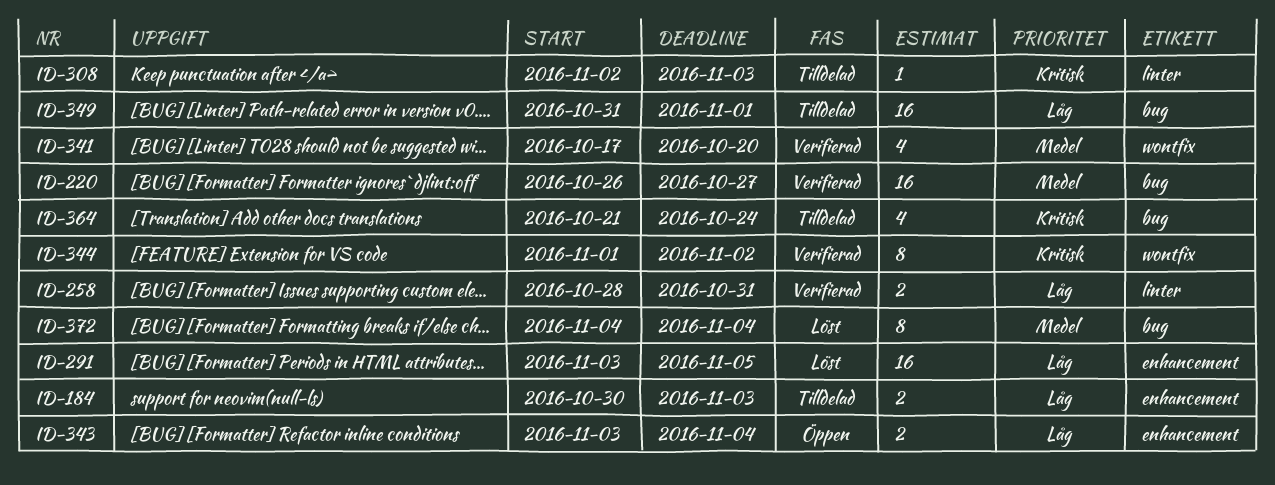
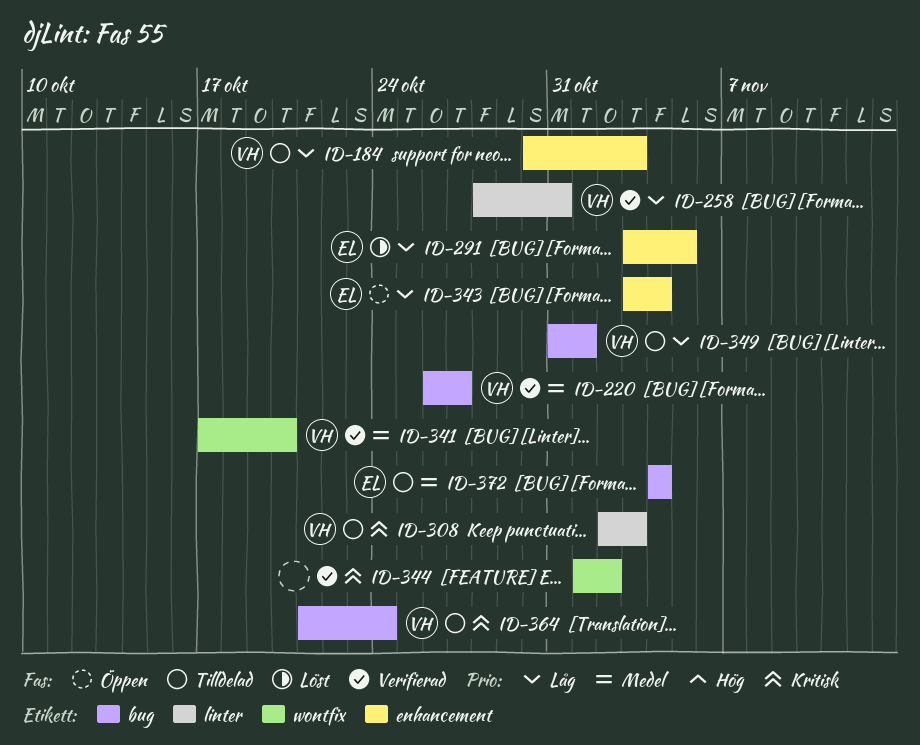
ID-372, status: Löst -> Tilldelad

